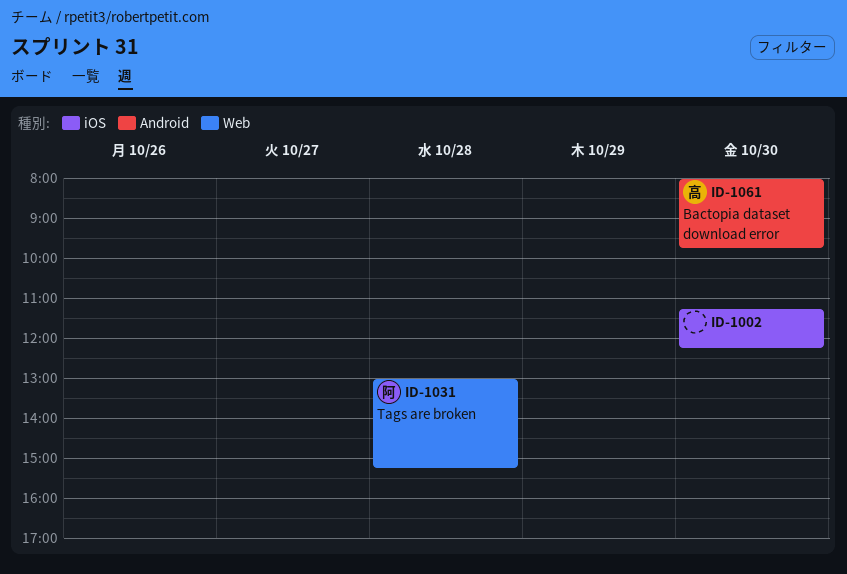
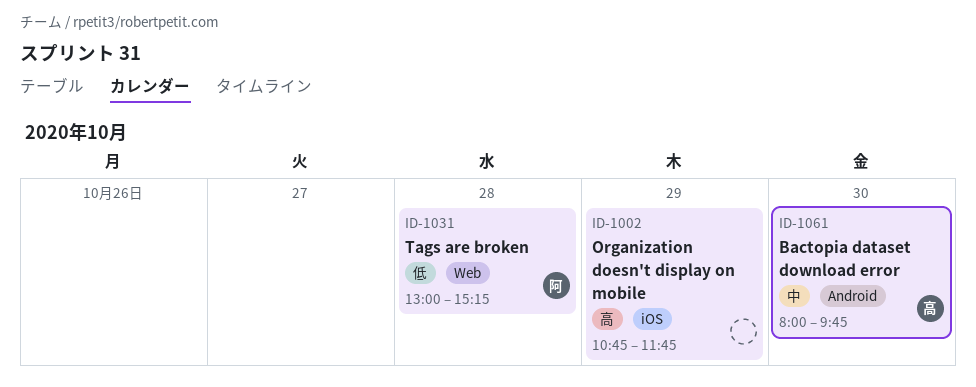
ID-1002, day: Oct 30 -> Oct 29
ID-1002, begins: 11:15 -> 10:45
ID-1002, ends: 12:15 -> 11:45

